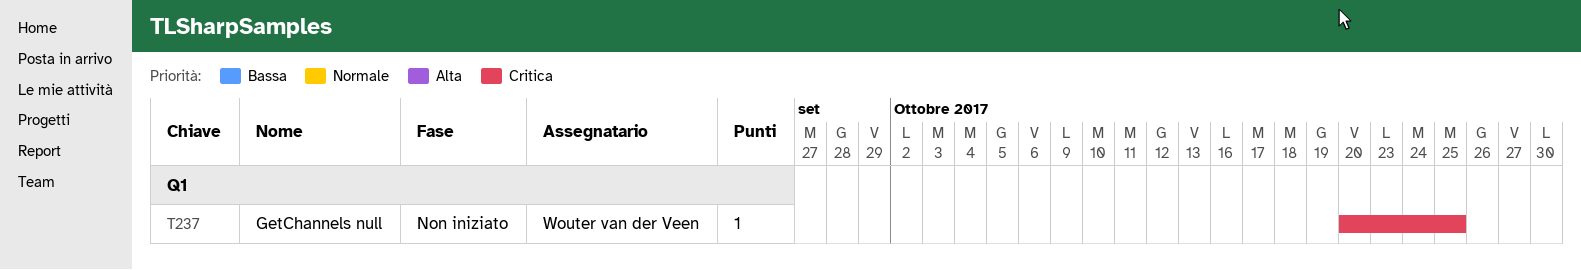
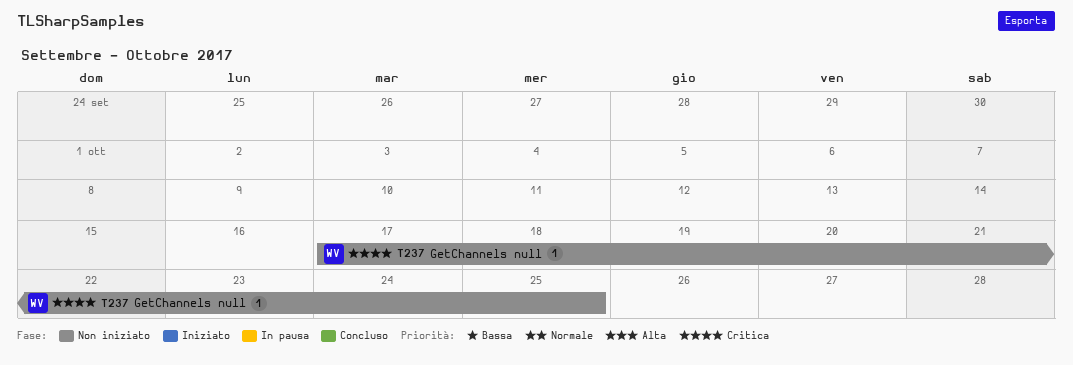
T237, start: Oct 20 -> Oct 17

